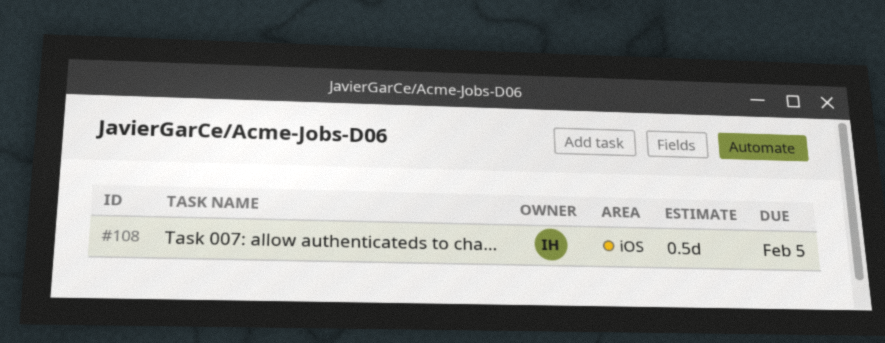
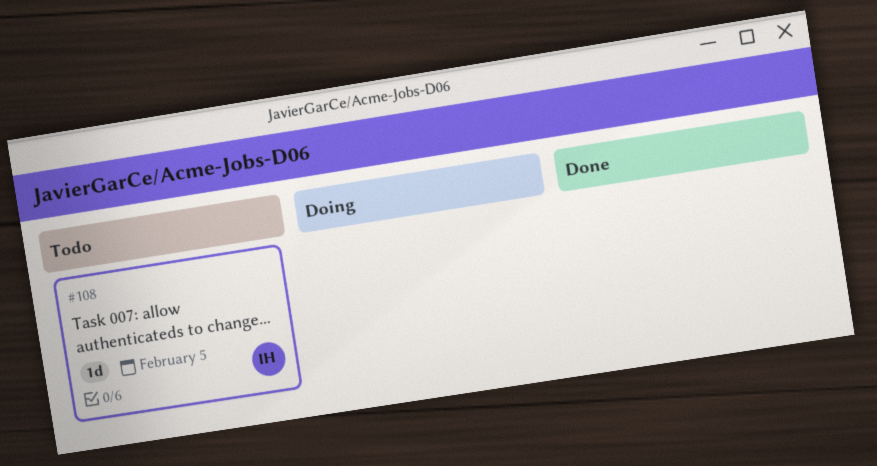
#108, estimate: 0.5d -> 1d

